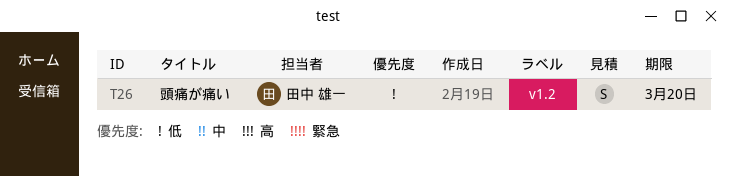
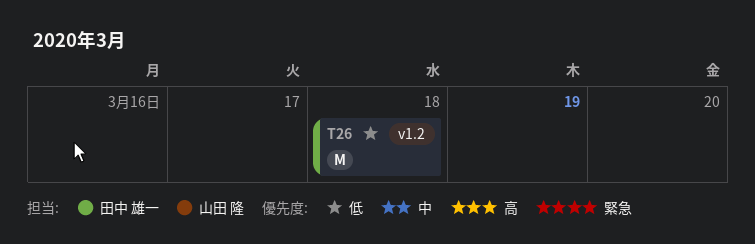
T26, estimate: S -> M
T26, due: Mar 20 -> Mar 18

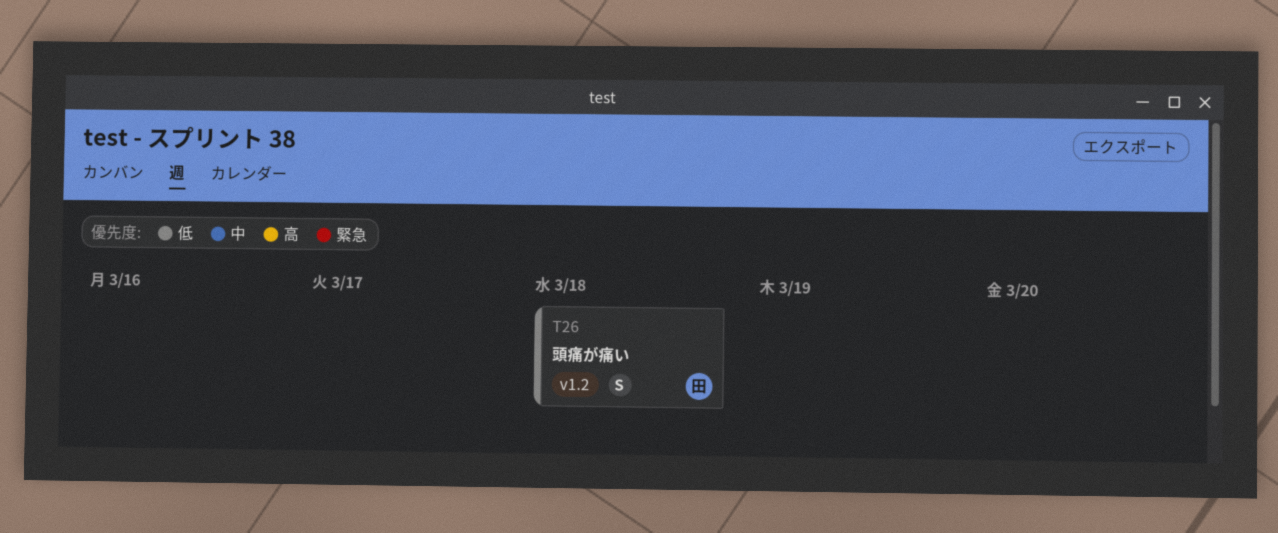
T26, estimate: M -> S

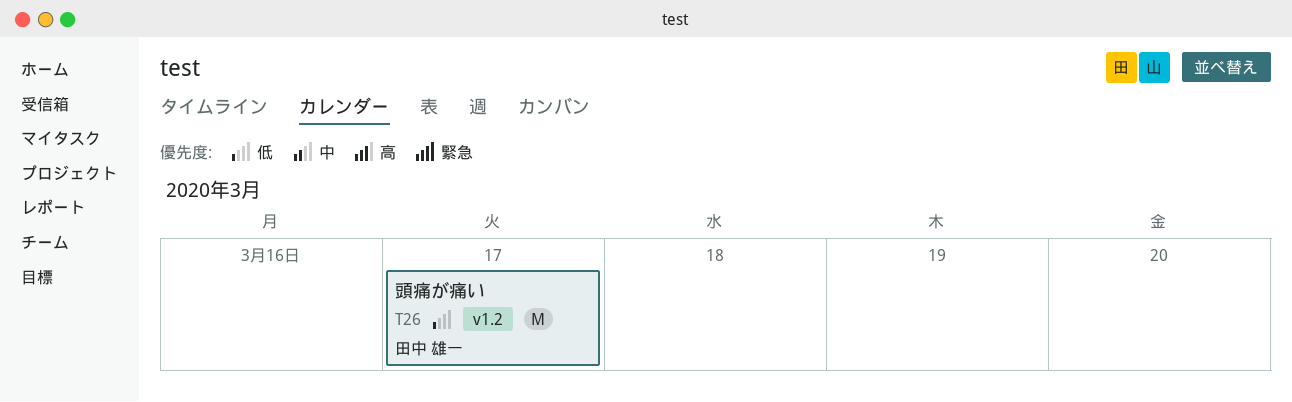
T26, estimate: S -> M
T26, due: Mar 18 -> Mar 17

